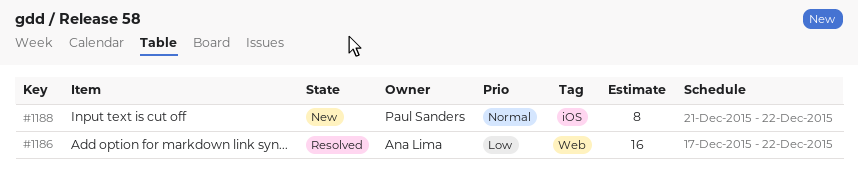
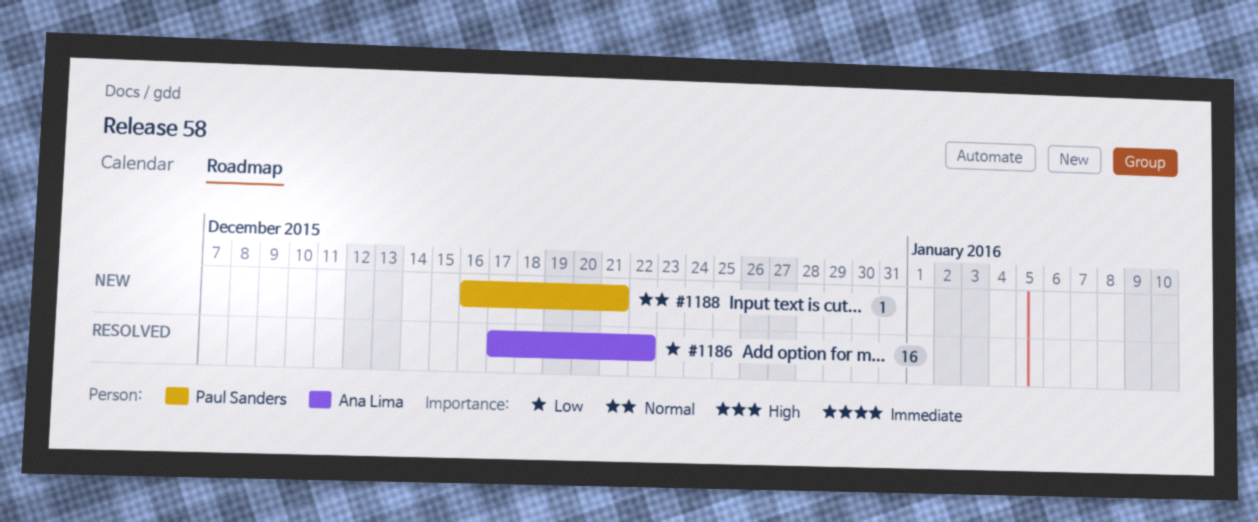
#1188, estimate: 8 -> 1
#1188, start: Dec 21 -> Dec 16
#1188, due: Dec 22 -> Dec 21

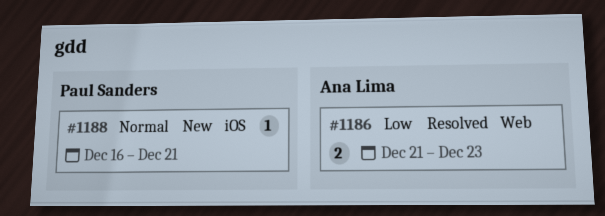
#1186, estimate: 16 -> 2
#1186, start: Dec 17 -> Dec 21
#1186, due: Dec 22 -> Dec 23

